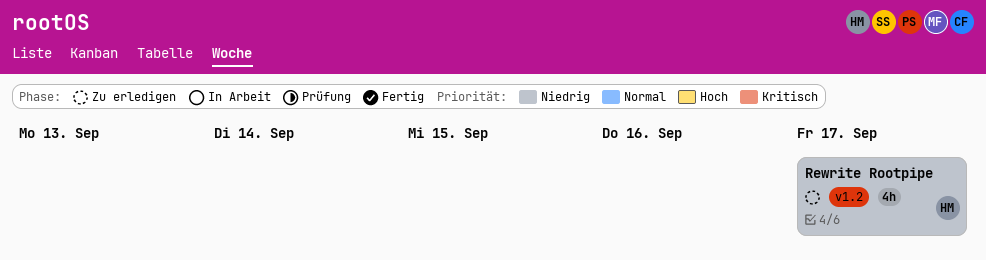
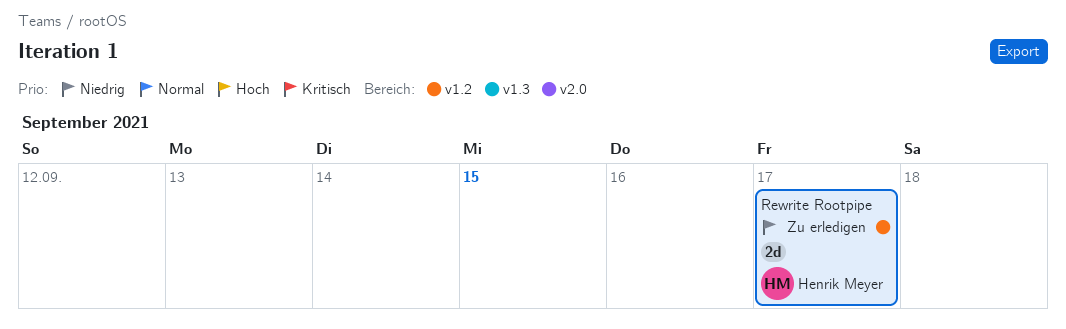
Rewrite Rootpipe, estimate: 4h -> 2d

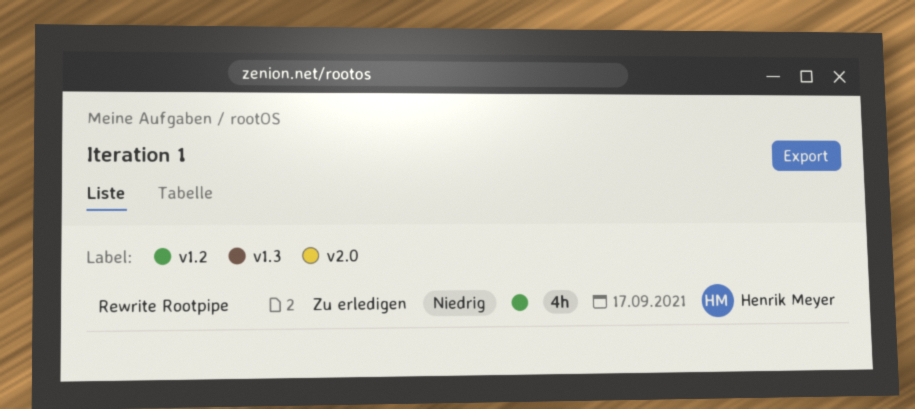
Rewrite Rootpipe, estimate: 2d -> 4h

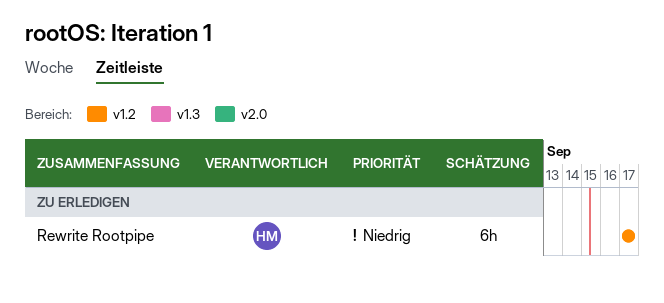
Rewrite Rootpipe, estimate: 4h -> 6h

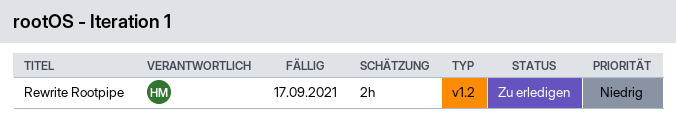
Rewrite Rootpipe, estimate: 6h -> 2h

